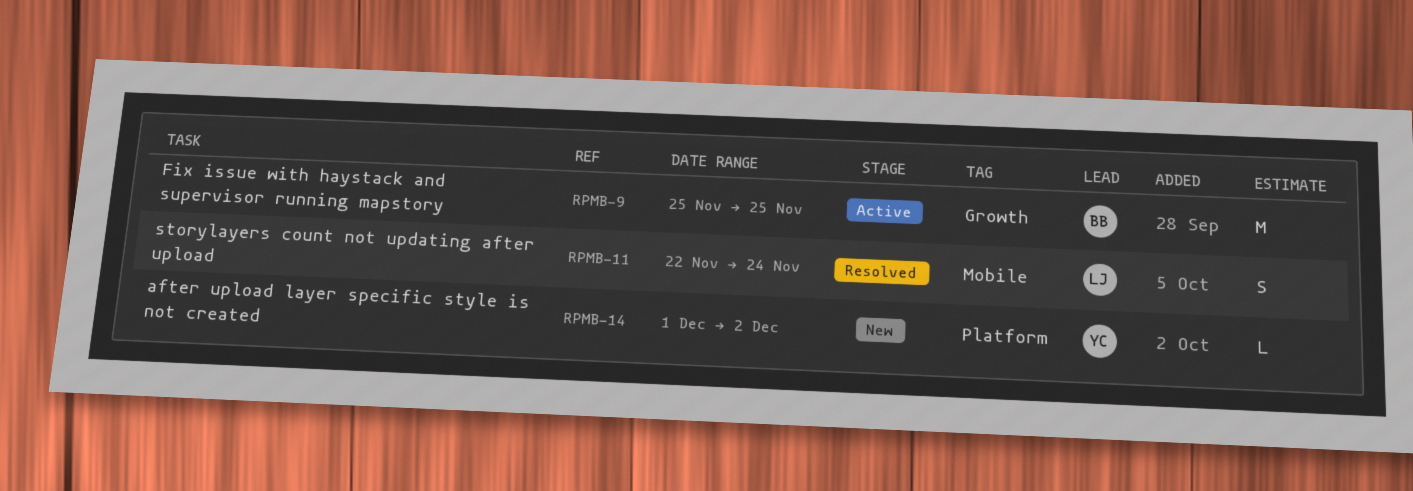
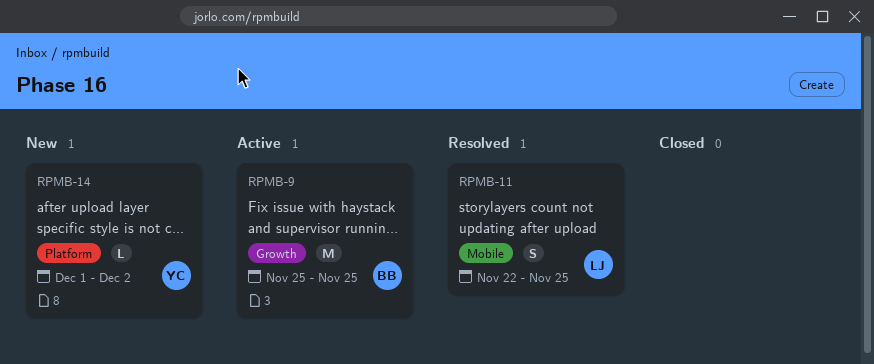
RPMB-11, due: Nov 24 -> Nov 25

